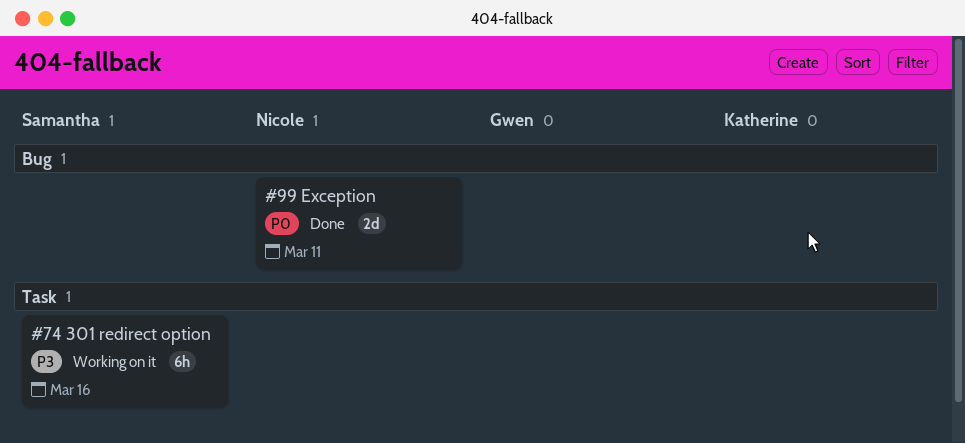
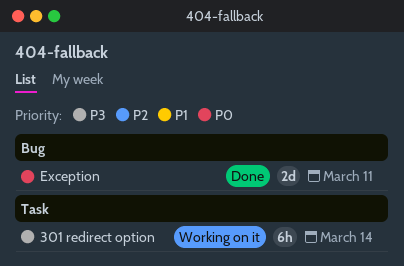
301 redirect option, due: Mar 16 -> Mar 14

